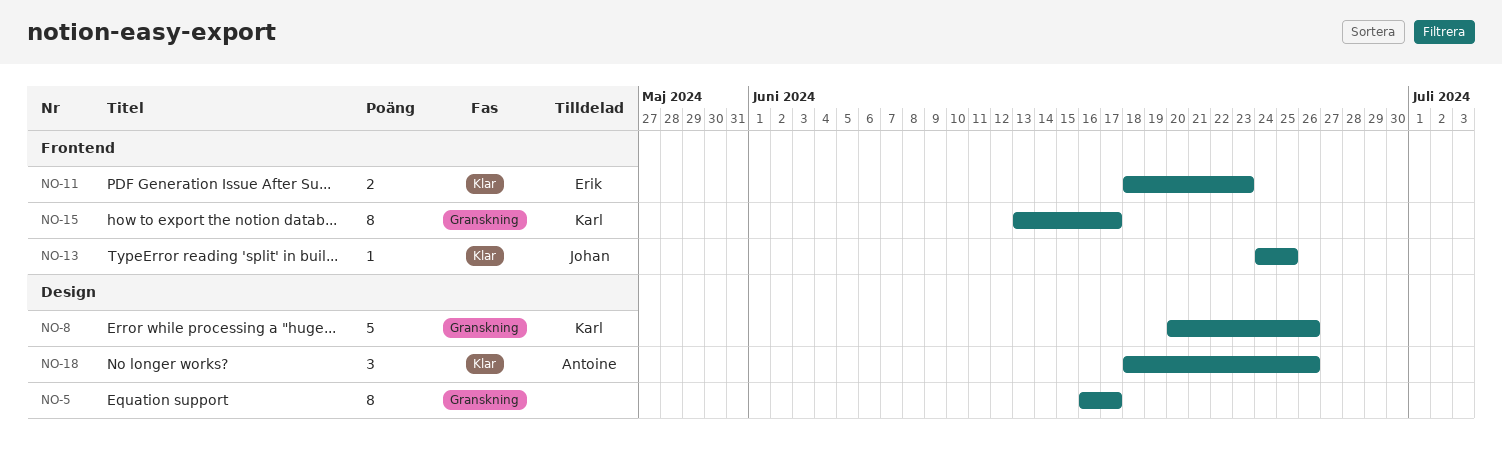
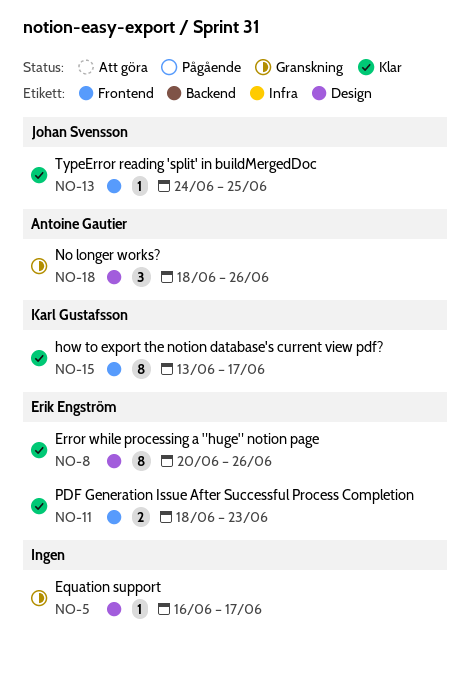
NO-5, estimate: 8 -> 1
NO-8, status: Granskning -> Klar
NO-8, owner: Karl Gustafsson -> Erik Engström
NO-8, estimate: 5 -> 8
NO-15, status: Granskning -> Klar
NO-18, status: Klar -> Granskning

